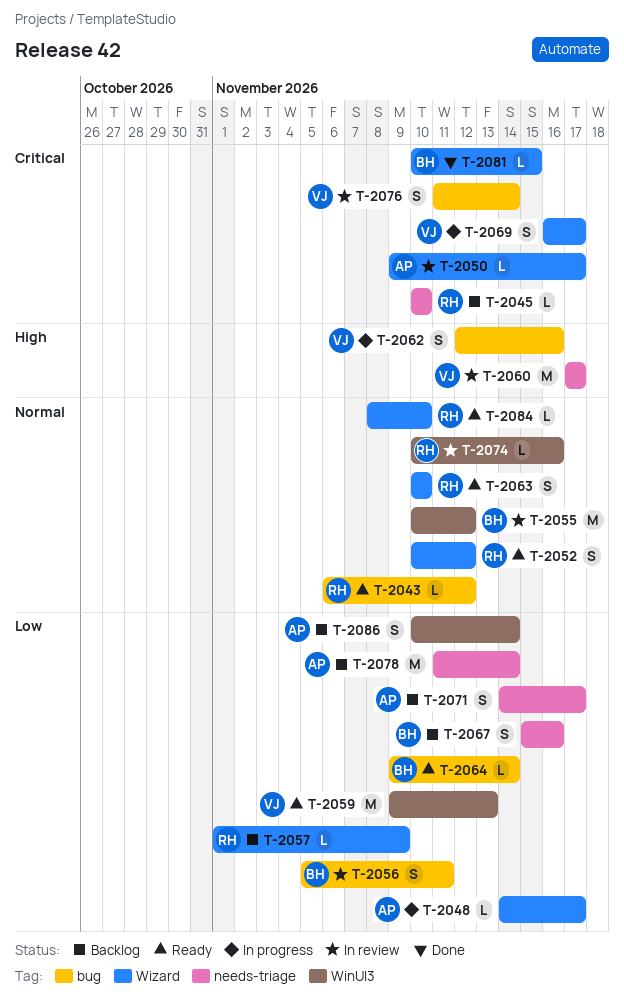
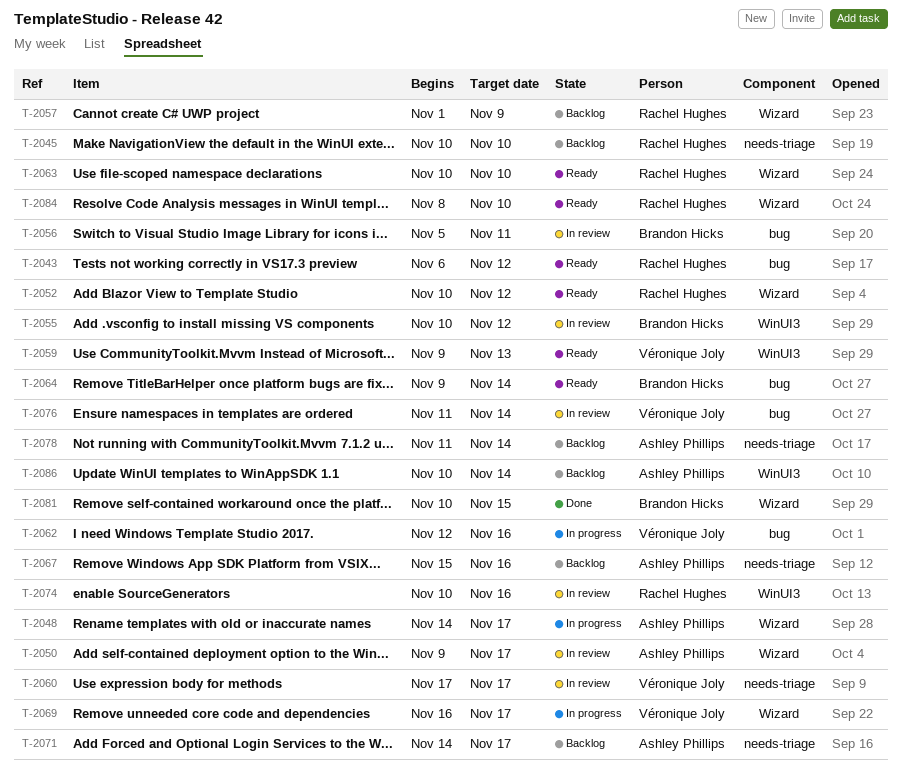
T-2067, owner: Brandon Hicks -> Ashley Phillips

